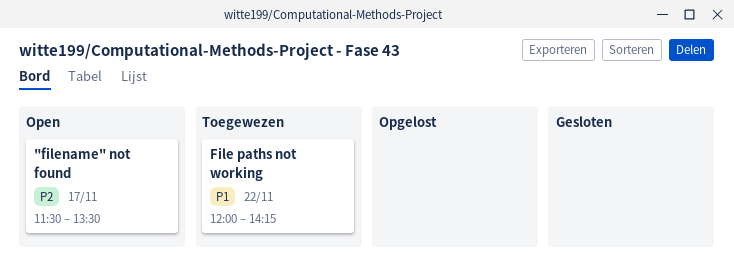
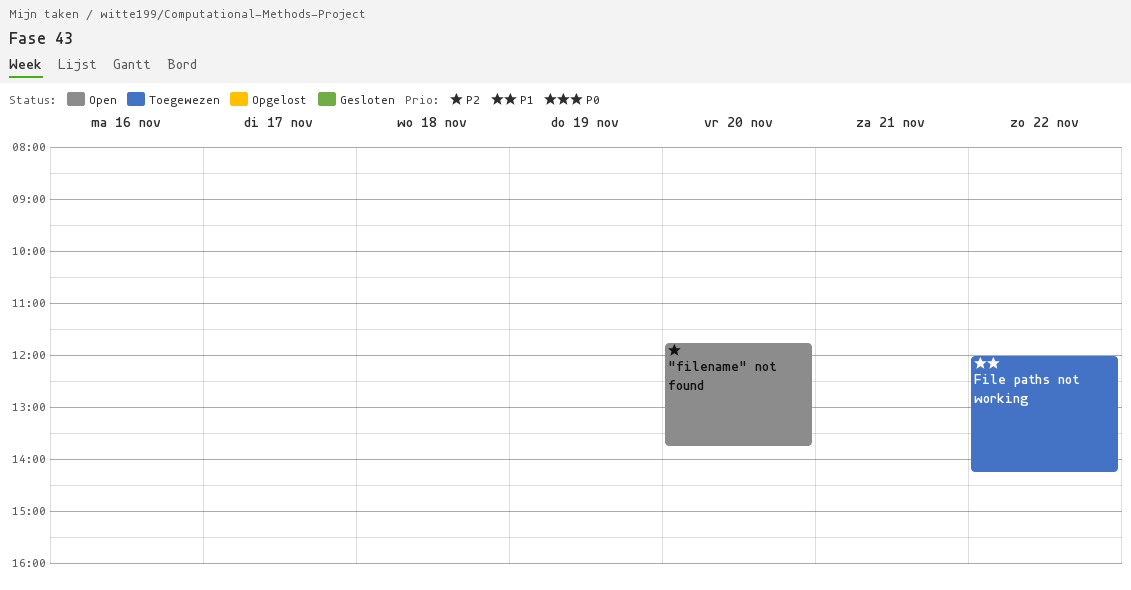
"filename" not found, day: Nov 17 -> Nov 20
"filename" not found, begins: 11:30 -> 11:45
"filename" not found, ends: 13:30 -> 13:45

